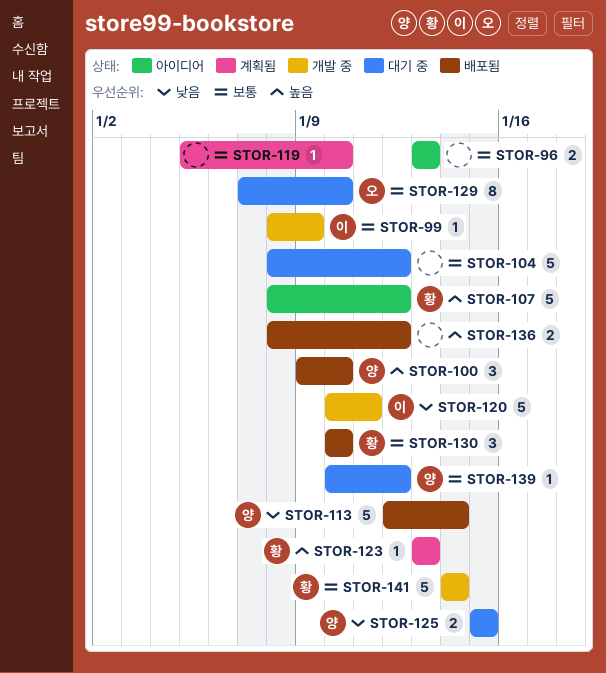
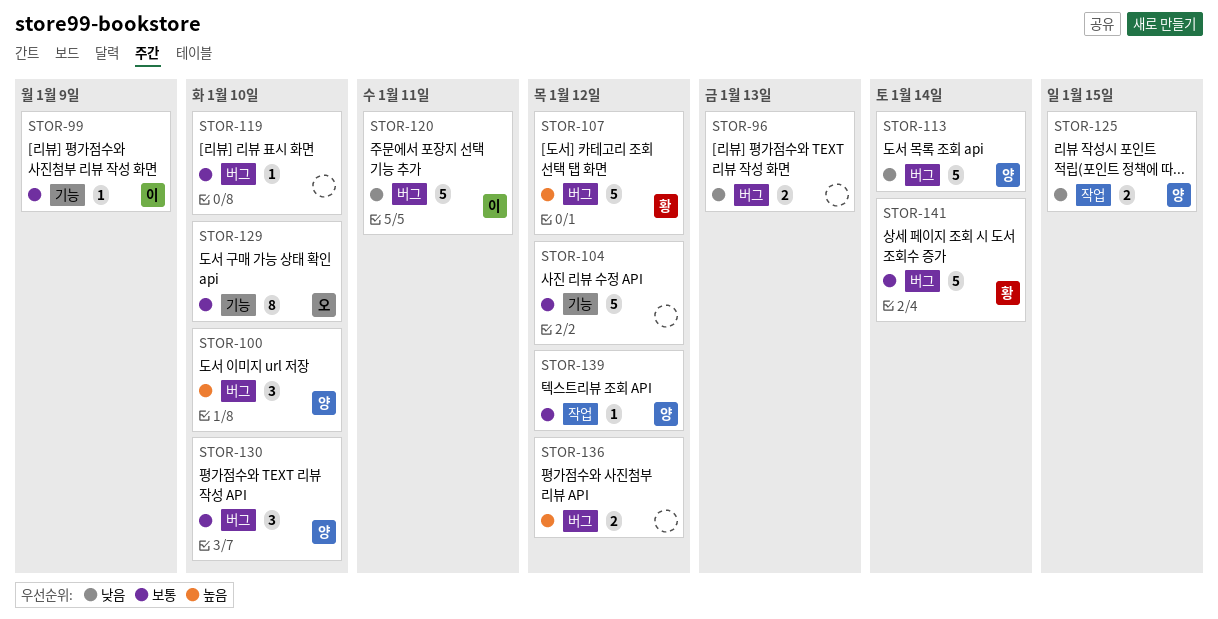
STOR-96, priority: 보통 -> 낮음
STOR-123: present -> none
STOR-130, owner: 황 -> 양

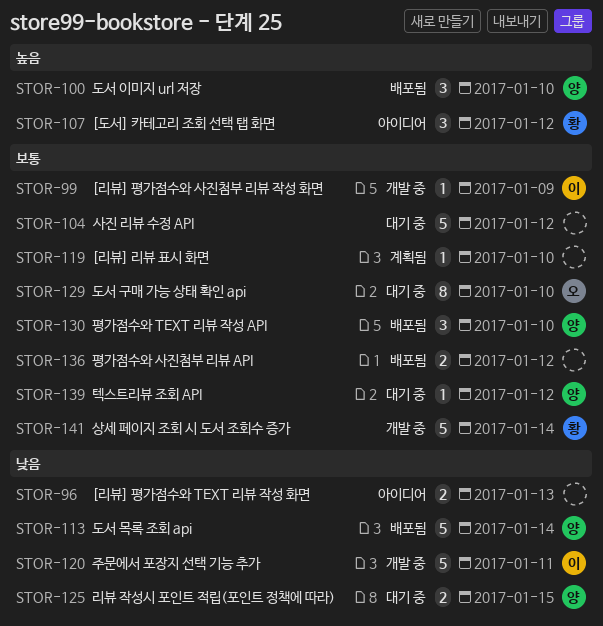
STOR-107, estimate: 5 -> 3
STOR-136, priority: 높음 -> 보통

